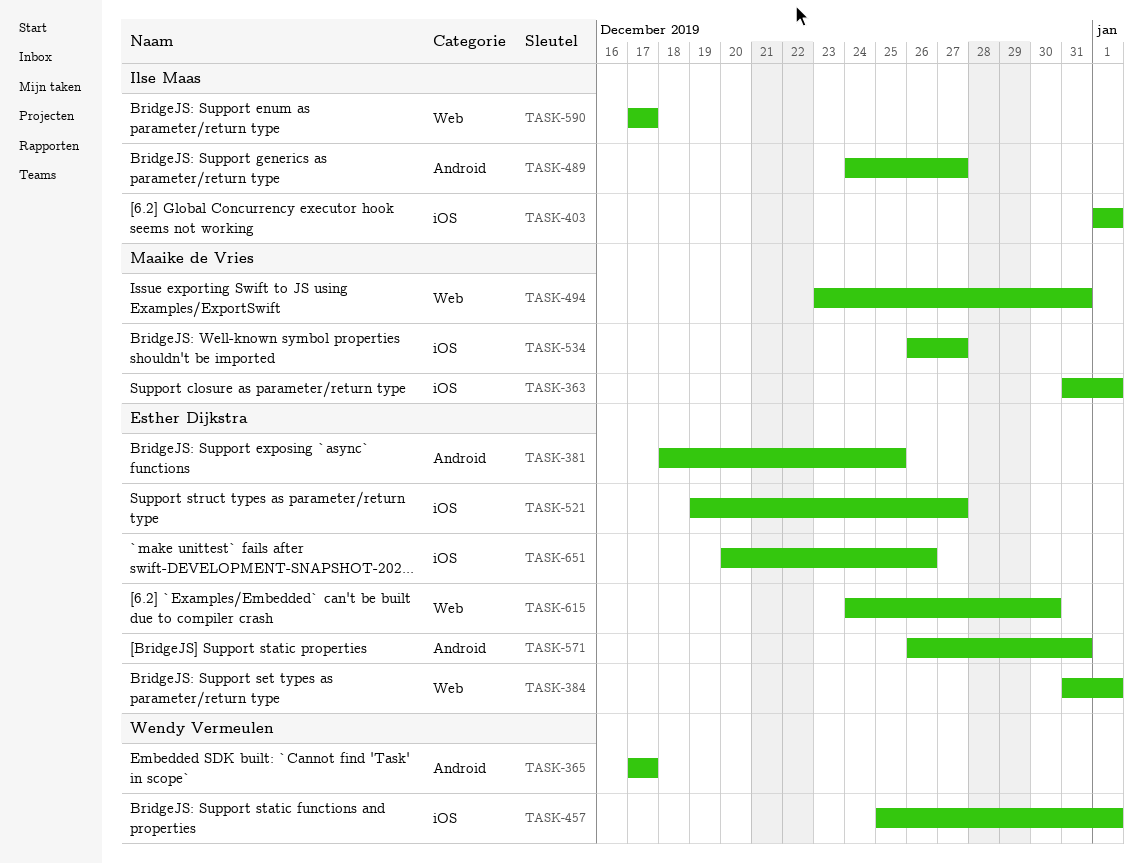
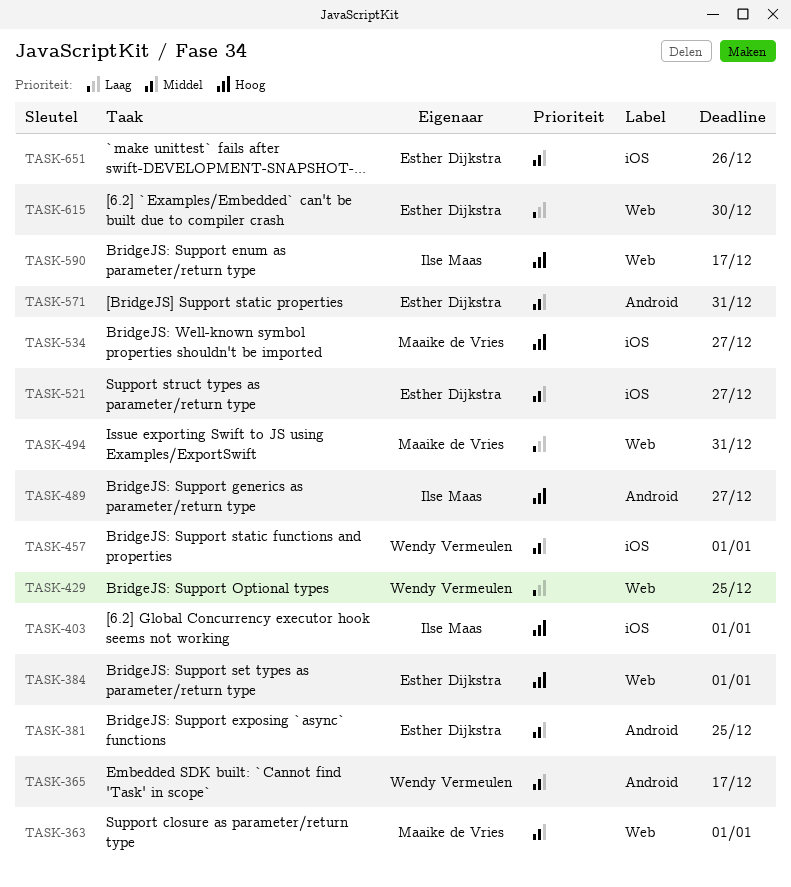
TASK-363, label: iOS -> Web
TASK-429: none -> present

